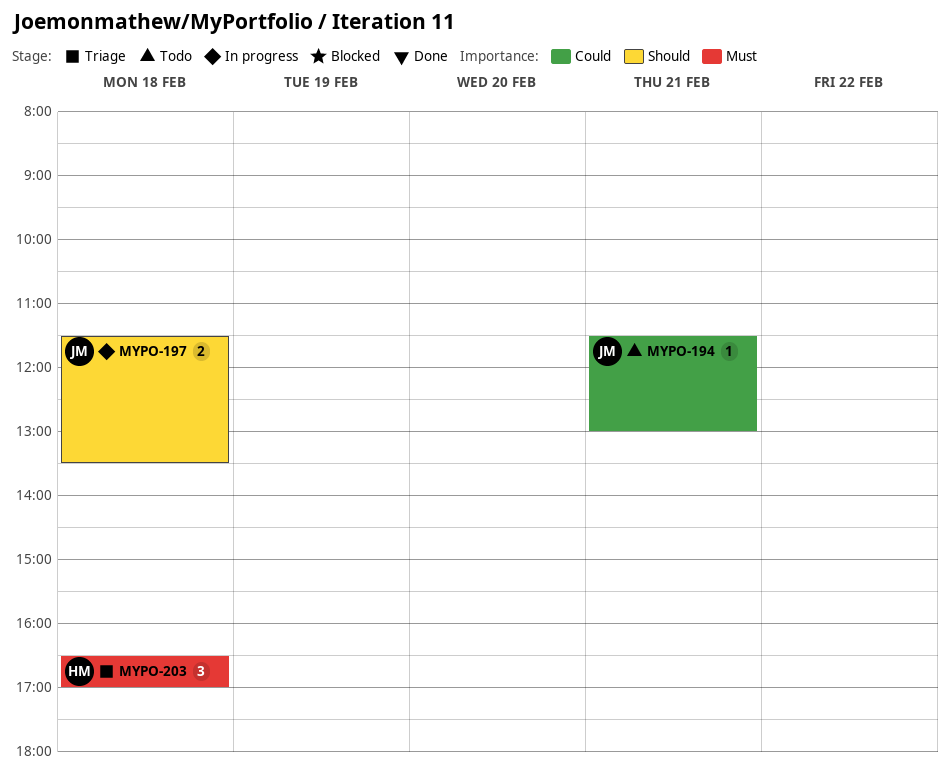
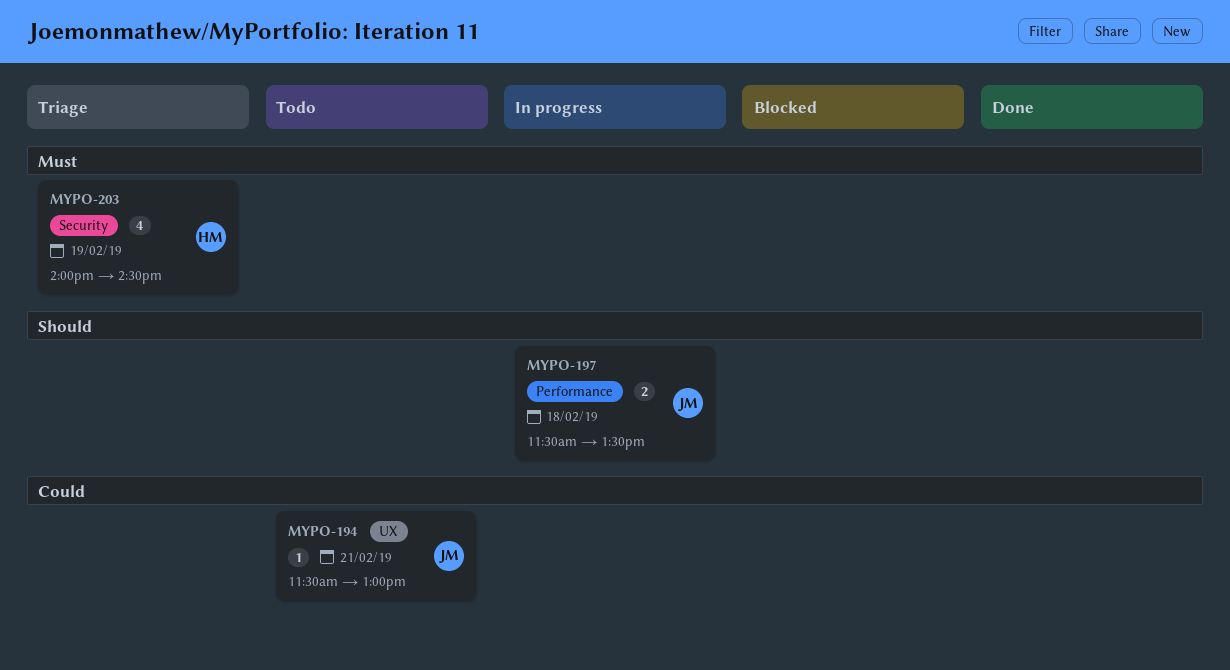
MYPO-203, estimate: 3 -> 4
MYPO-203, day: Feb 18 -> Feb 19
MYPO-203, begins: 16:30 -> 14:00
MYPO-203, ends: 17:00 -> 14:30

